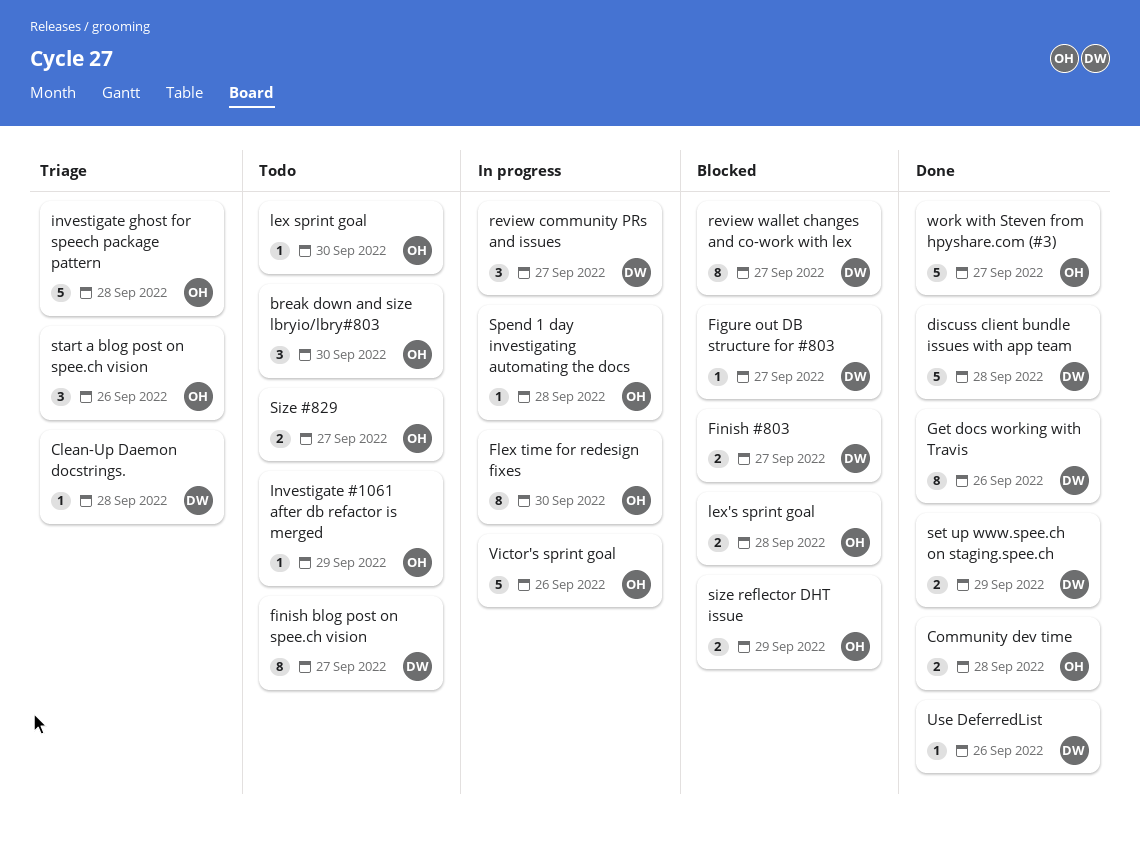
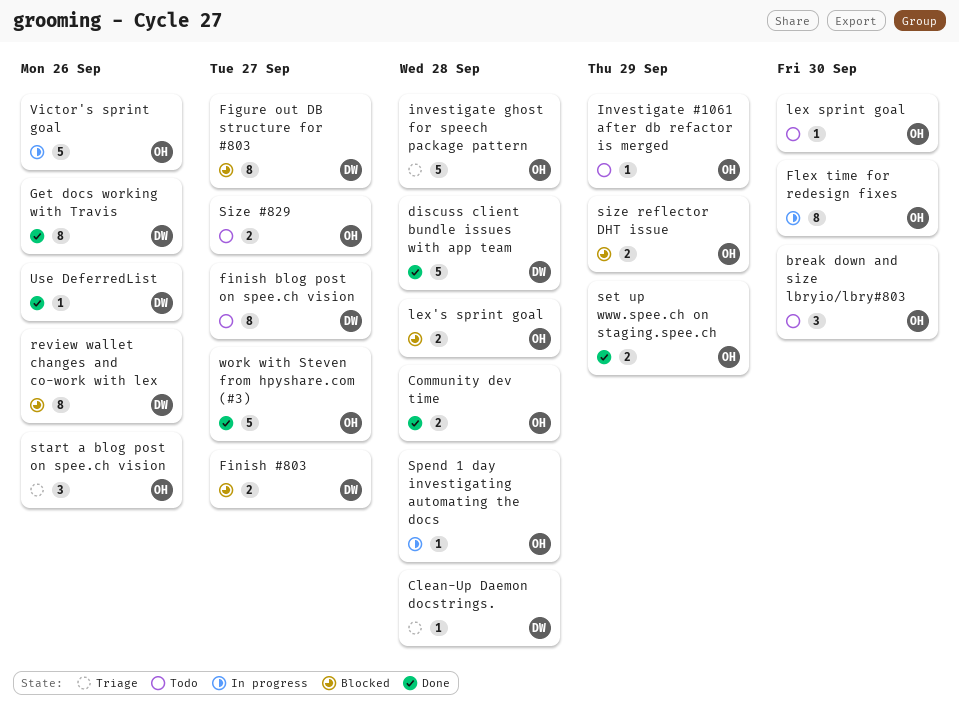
Figure out DB structure for #803, estimate: 1 -> 8
review community PRs and issues: present -> none
review wallet changes and co-work with lex, due: Sep 27 -> Sep 26
set up www.spee.ch on staging.spee.ch, owner: DW -> OH

